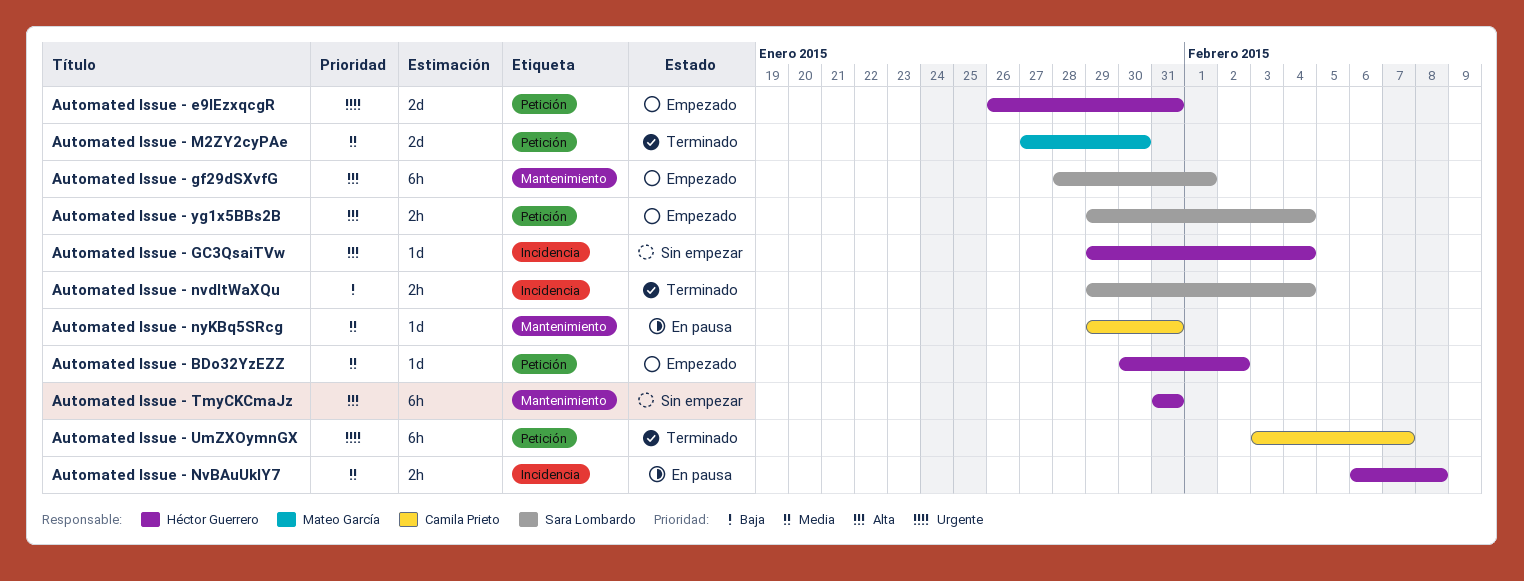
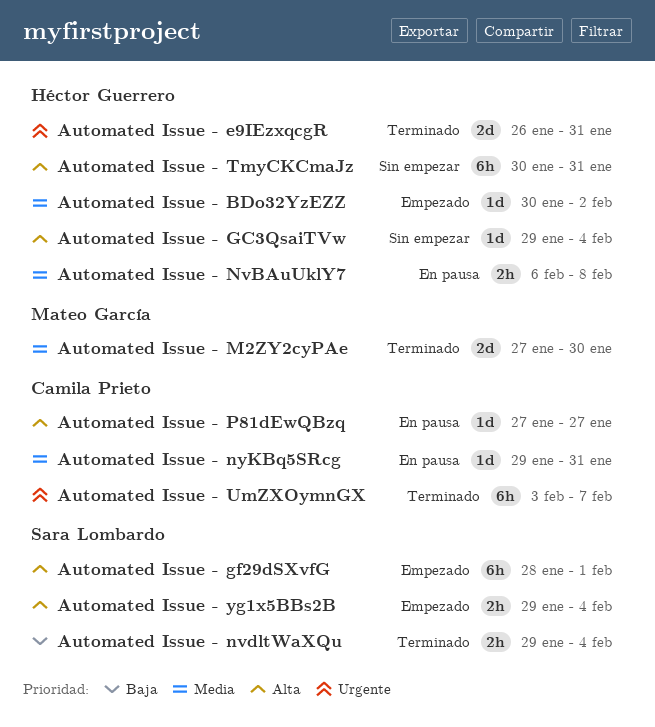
Automated Issue - e9IEzxqcgR, status: Empezado -> Terminado
Automated Issue - P81dEwQBzq: none -> present
Automated Issue - TmyCKCmaJz, start: Jan 31 -> Jan 30

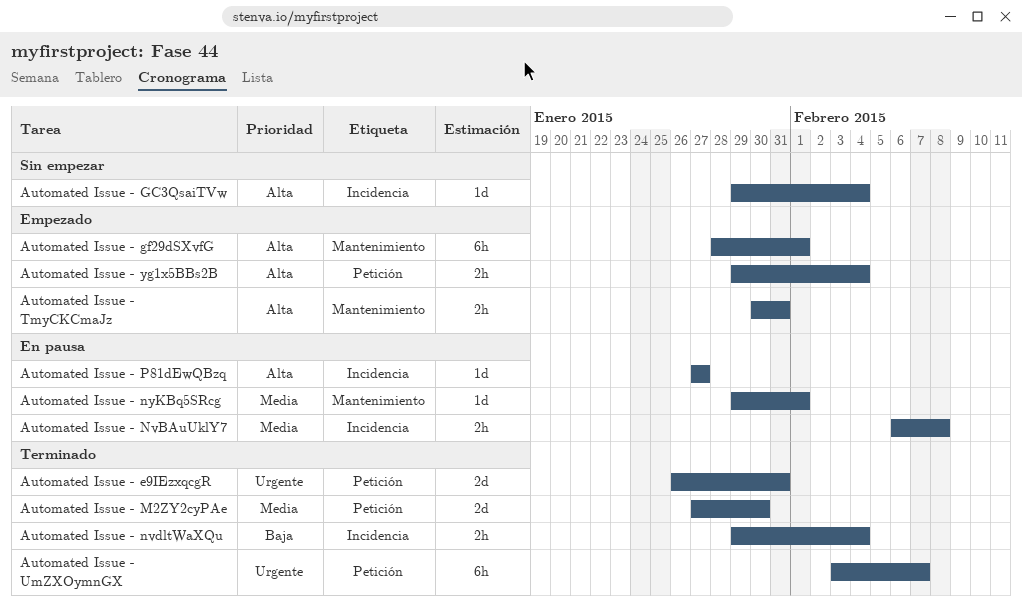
Automated Issue - BDo32YzEZZ: present -> none
Automated Issue - nyKBq5SRcg, due: Jan 31 -> Feb 1
Automated Issue - TmyCKCmaJz, status: Sin empezar -> Empezado
Automated Issue - TmyCKCmaJz, estimate: 6h -> 2h

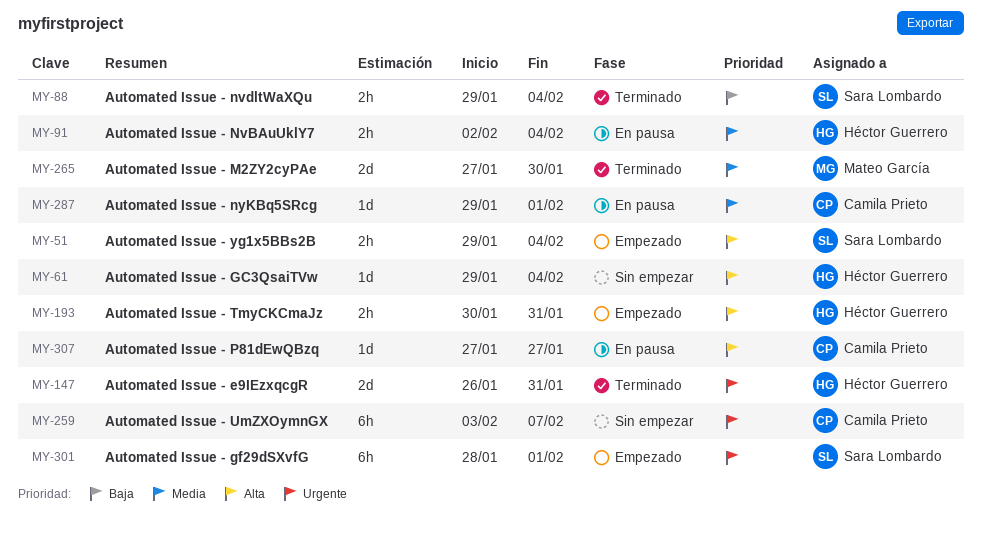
Automated Issue - gf29dSXvfG, priority: Alta -> Urgente
Automated Issue - NvBAuUklY7, start: Feb 6 -> Feb 2
Automated Issue - NvBAuUklY7, due: Feb 8 -> Feb 4
Automated Issue - UmZXOymnGX, status: Terminado -> Sin empezar

